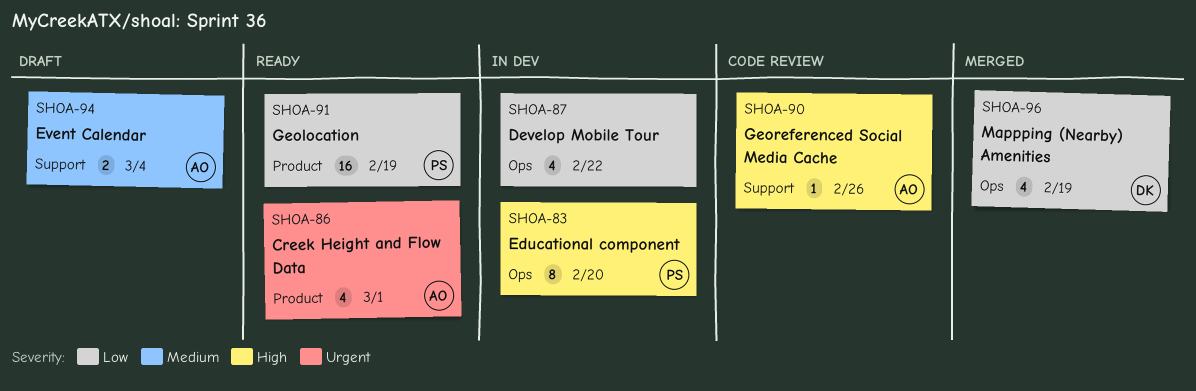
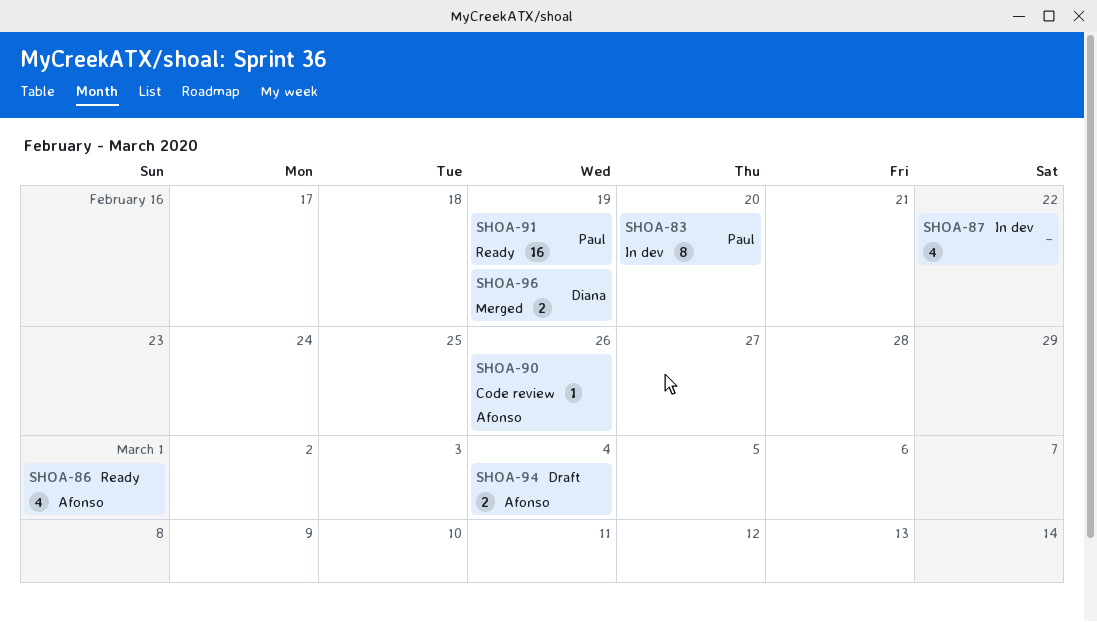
SHOA-96, estimate: 4 -> 2

